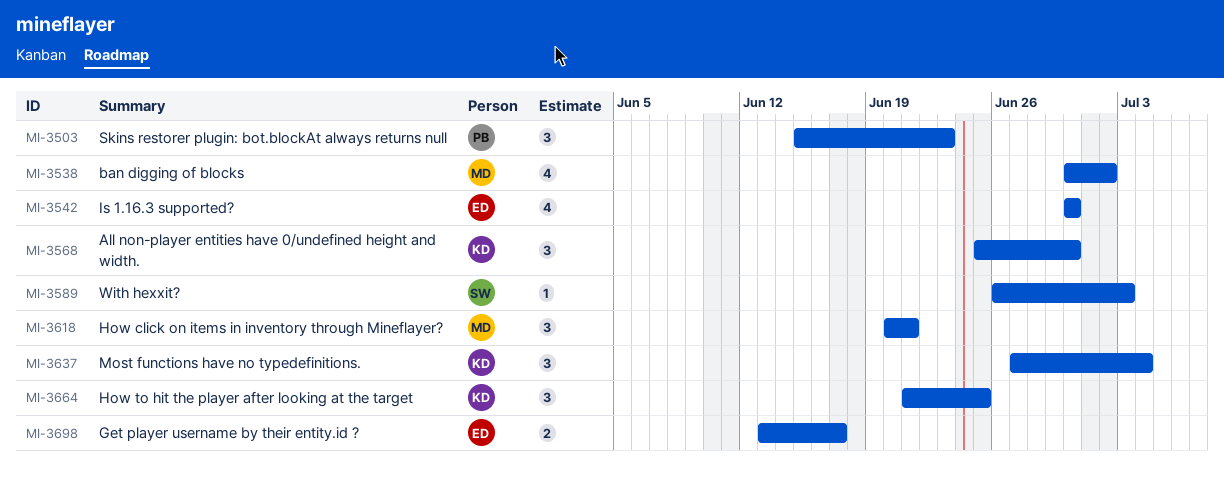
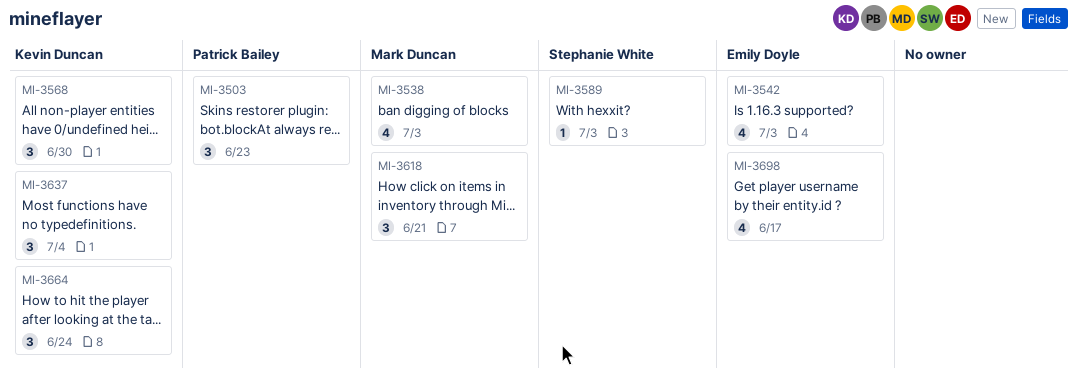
MI-3538, due: Jul 2 -> Jul 3
MI-3542, due: Jun 30 -> Jul 3
MI-3664, due: Jun 25 -> Jun 24
MI-3698, estimate: 2 -> 4

